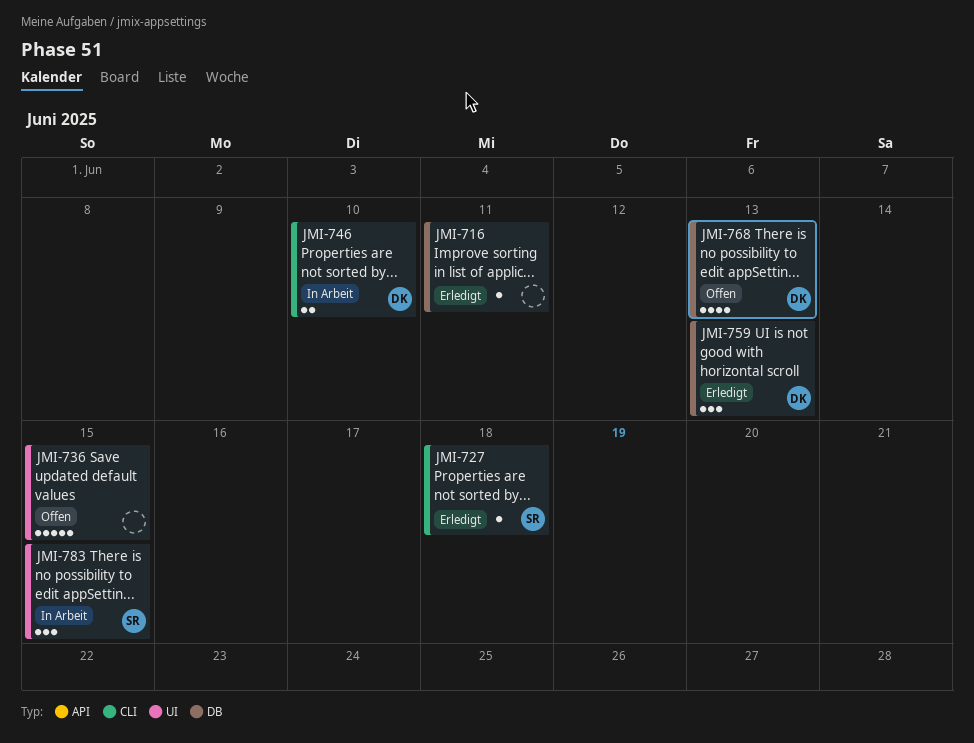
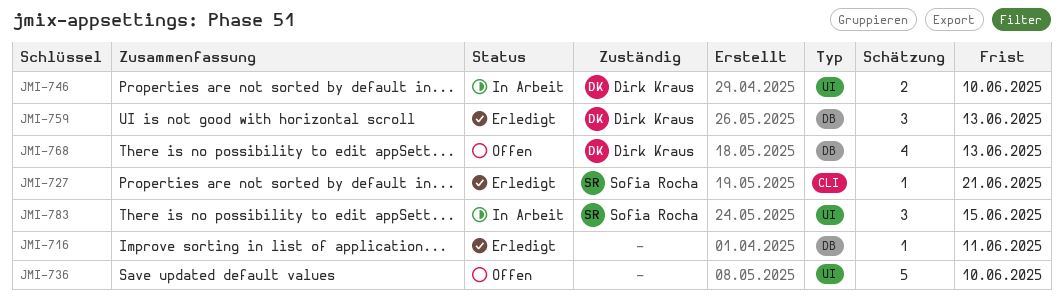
JMI-727, due: Jun 18 -> Jun 21
JMI-736, due: Jun 15 -> Jun 10
JMI-746, label: CLI -> UI

